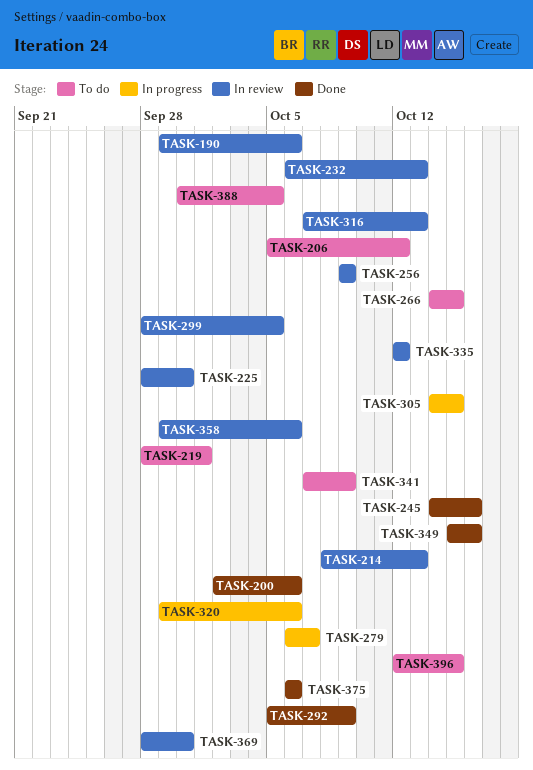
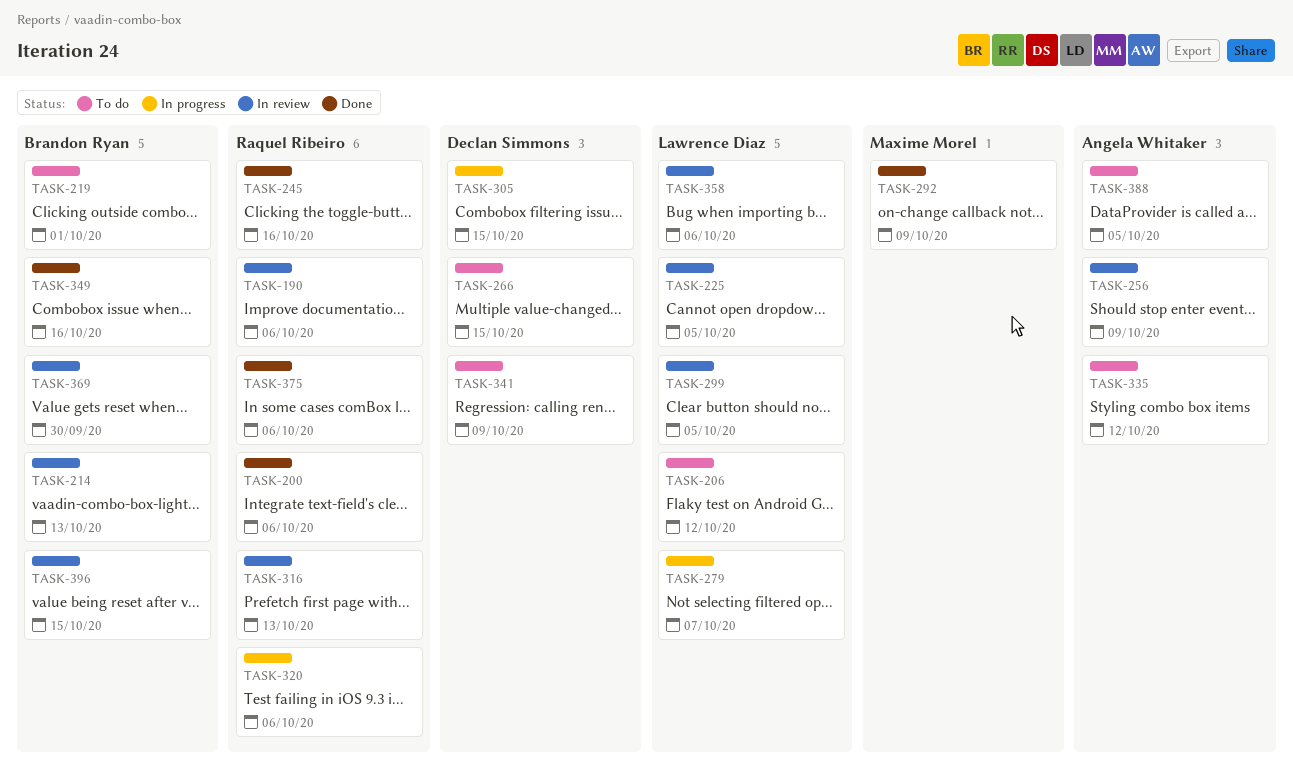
TASK-225, due: Sep 30 -> Oct 5
TASK-232: present -> none
TASK-335, status: In review -> To do
TASK-396, status: To do -> In review

